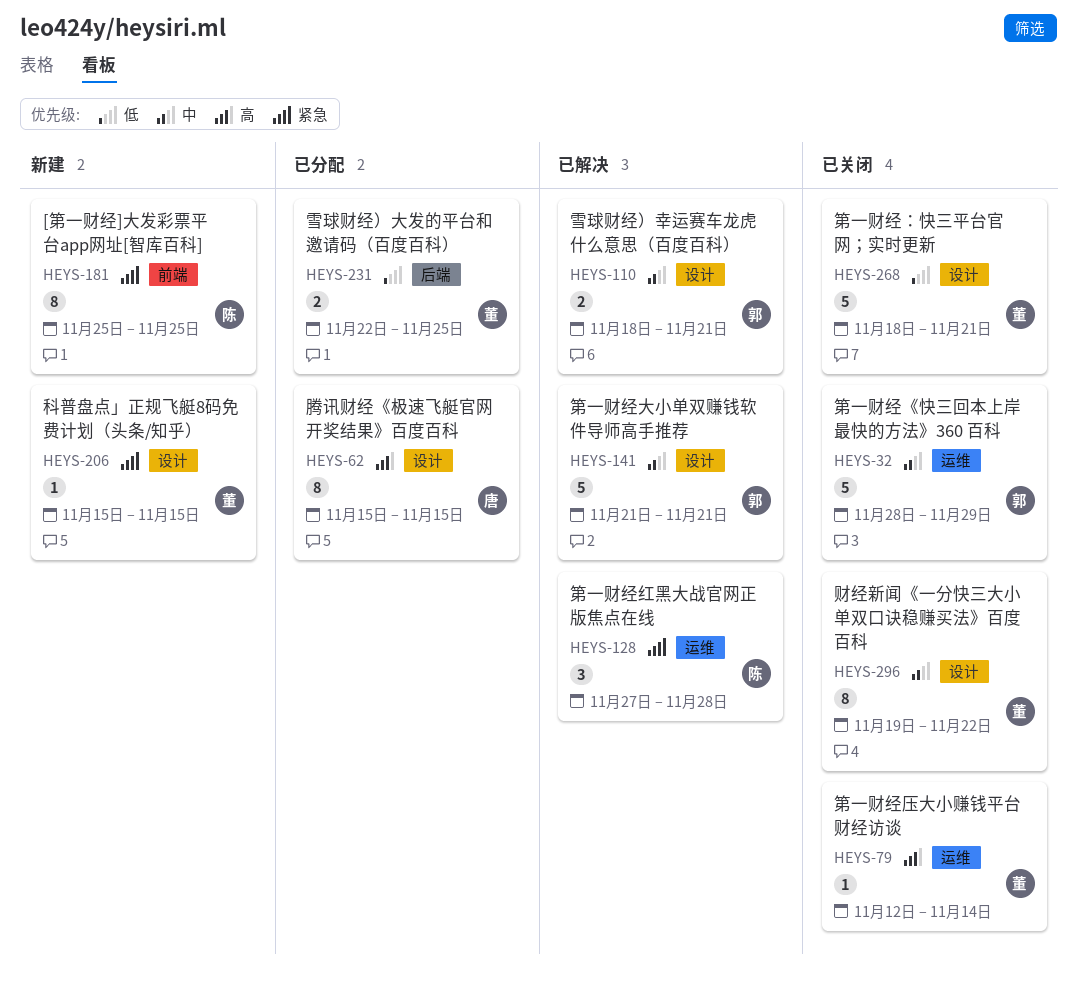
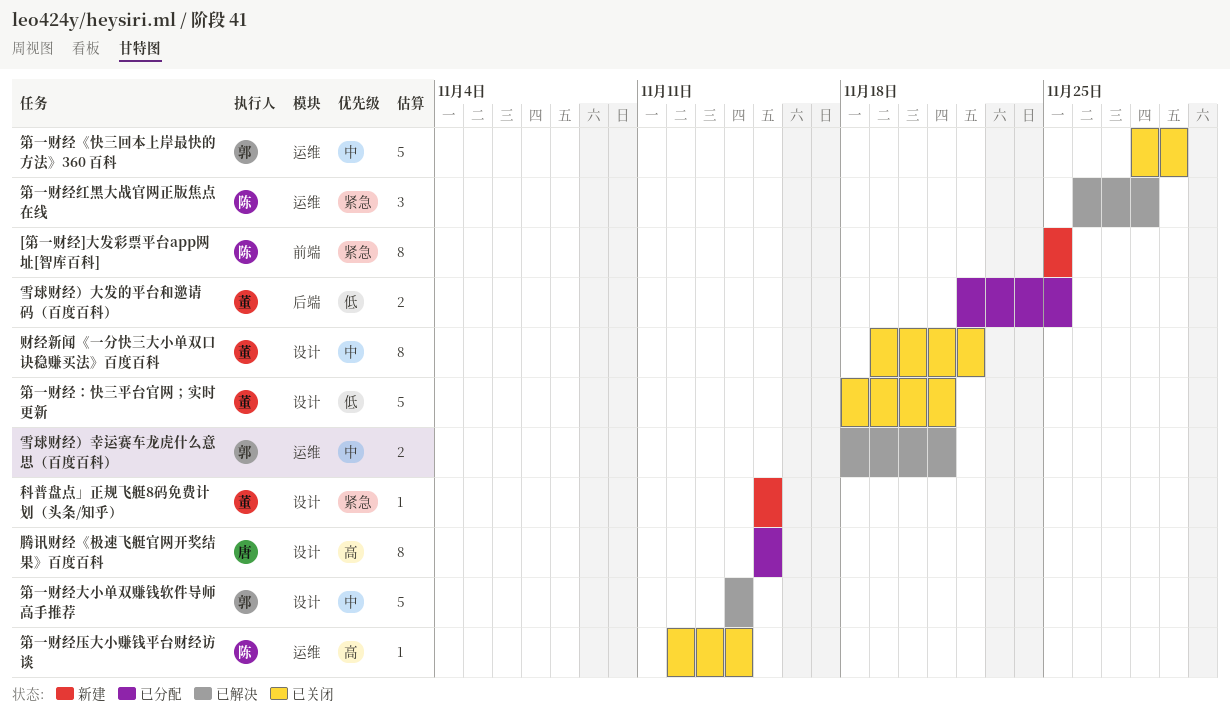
第一财经压大小赚钱平台财经访谈, owner: 董 -> 陈
第一财经大小单双赚钱软件导师高手推荐, start: Nov 21 -> Nov 14
第一财经大小单双赚钱软件导师高手推荐, due: Nov 21 -> Nov 14
第一财经红黑大战官网正版焦点在线, start: Nov 27 -> Nov 26
雪球财经）幸运赛车龙虎什么意思（百度百科）, label: 设计 -> 运维

